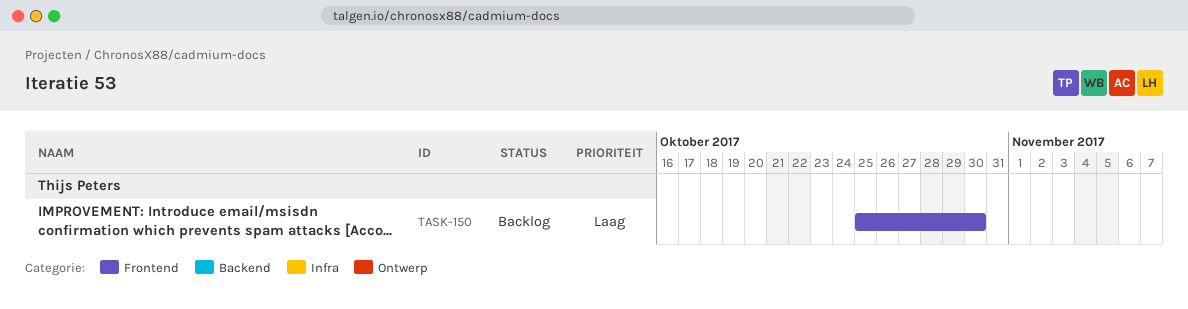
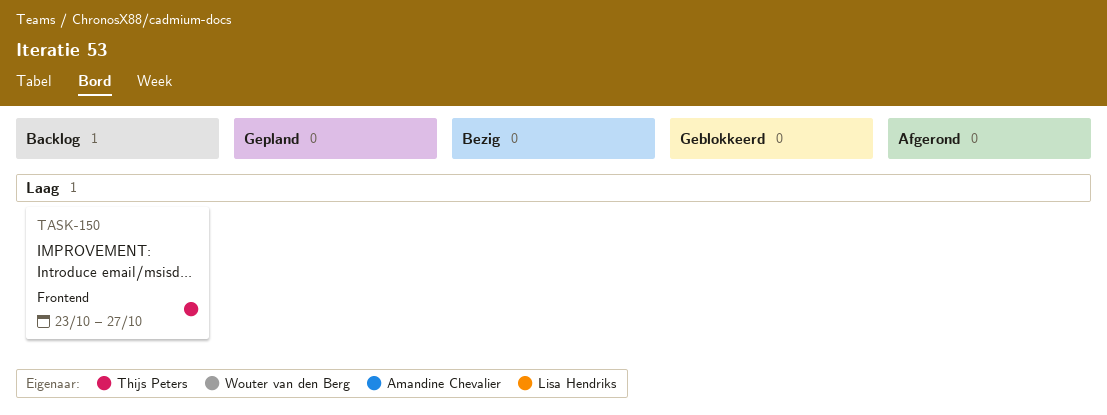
TASK-150, start: Oct 25 -> Oct 23
TASK-150, due: Oct 30 -> Oct 27

